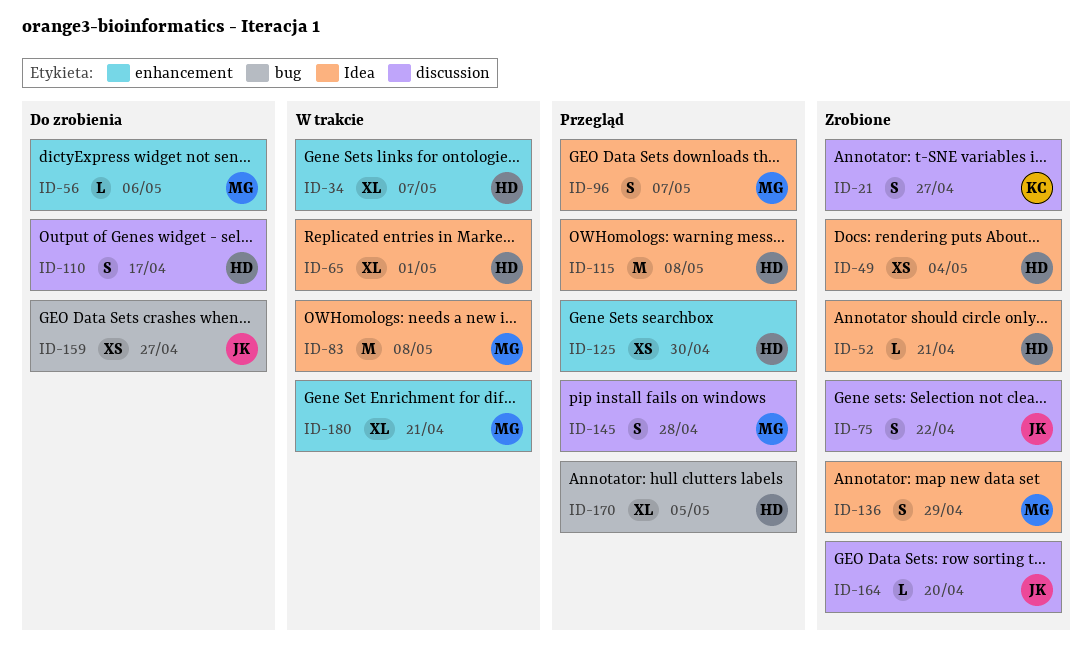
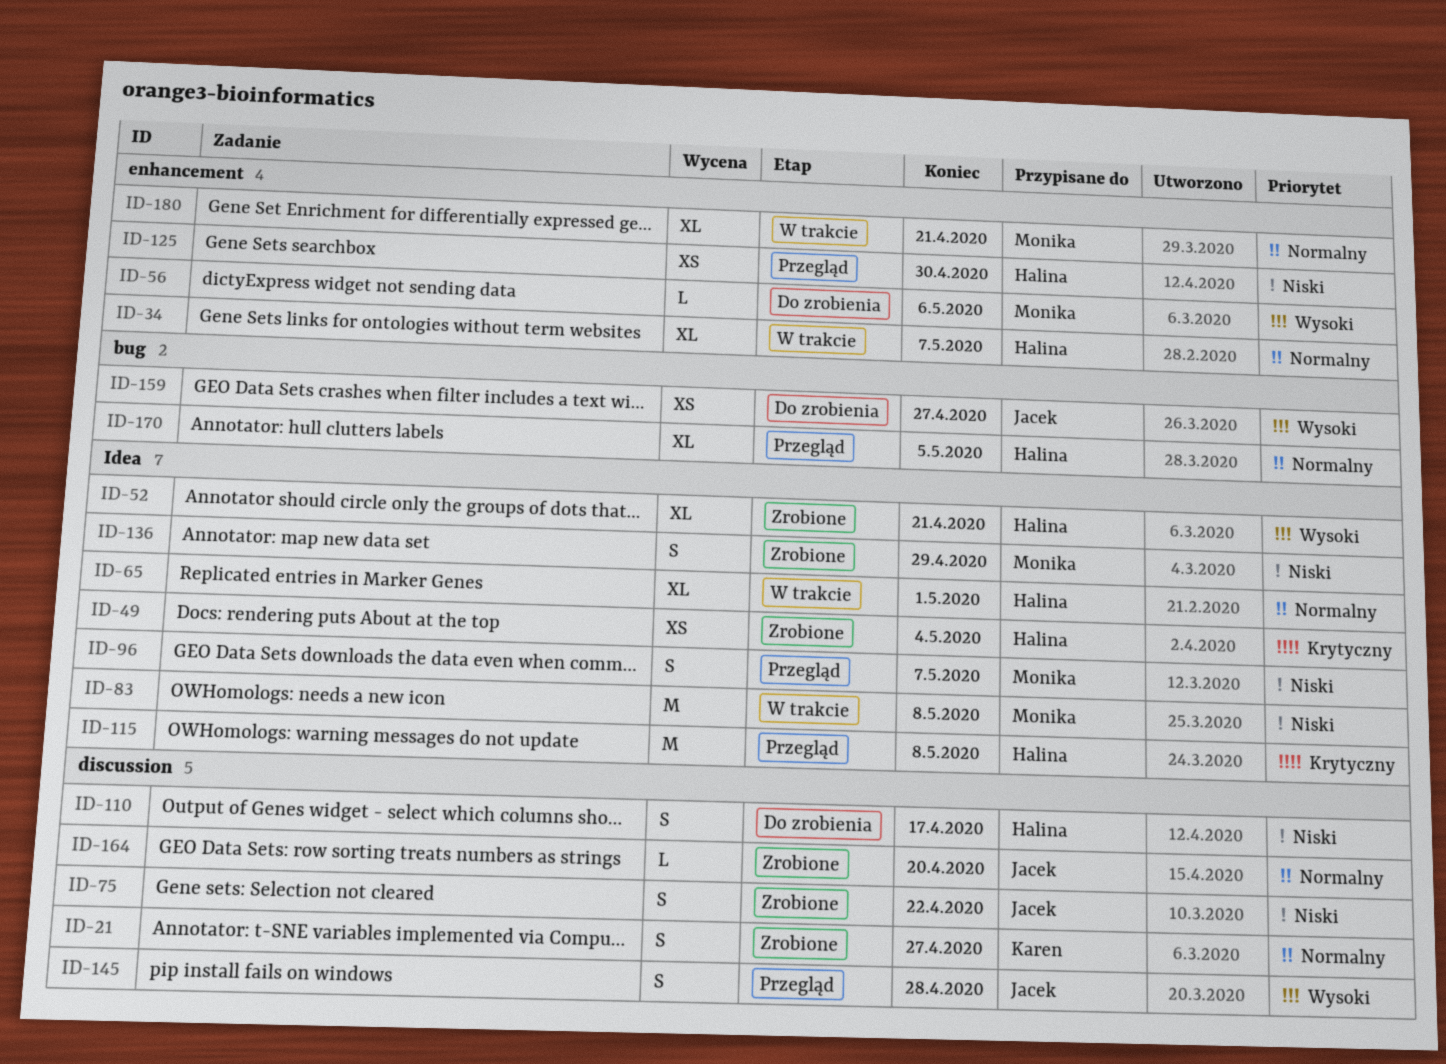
ID-52, estimate: L -> XL
ID-145, owner: Monika -> Jacek

